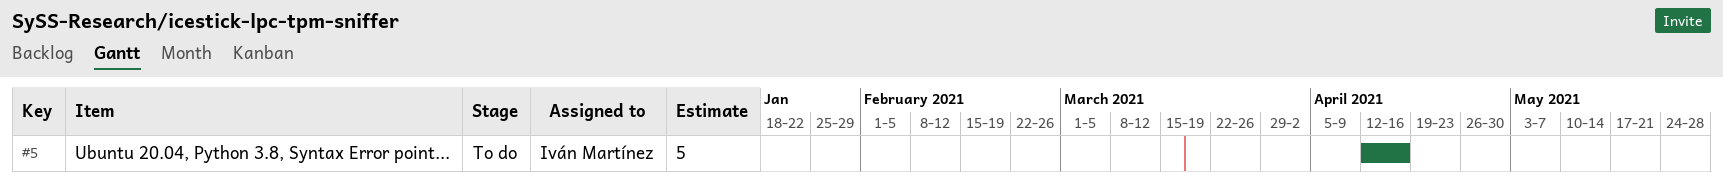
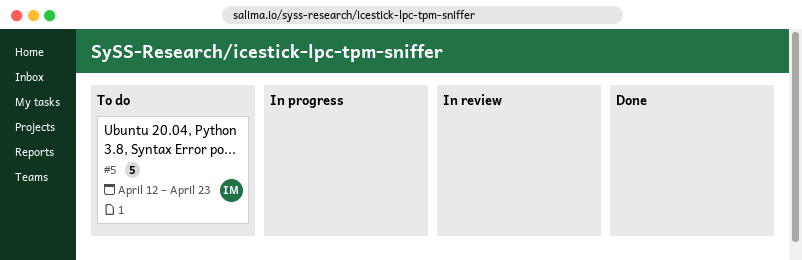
#5, due: Apr 16 -> Apr 23

